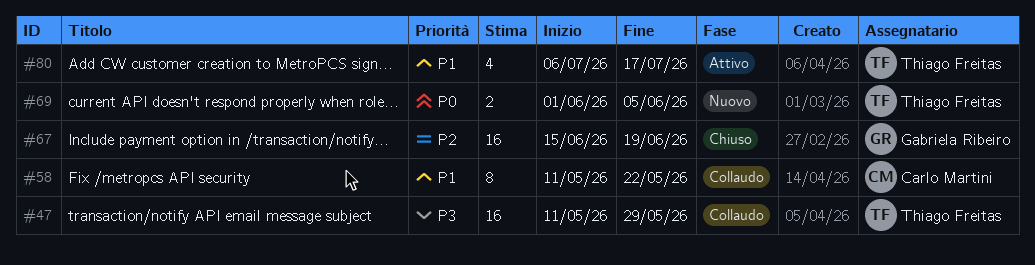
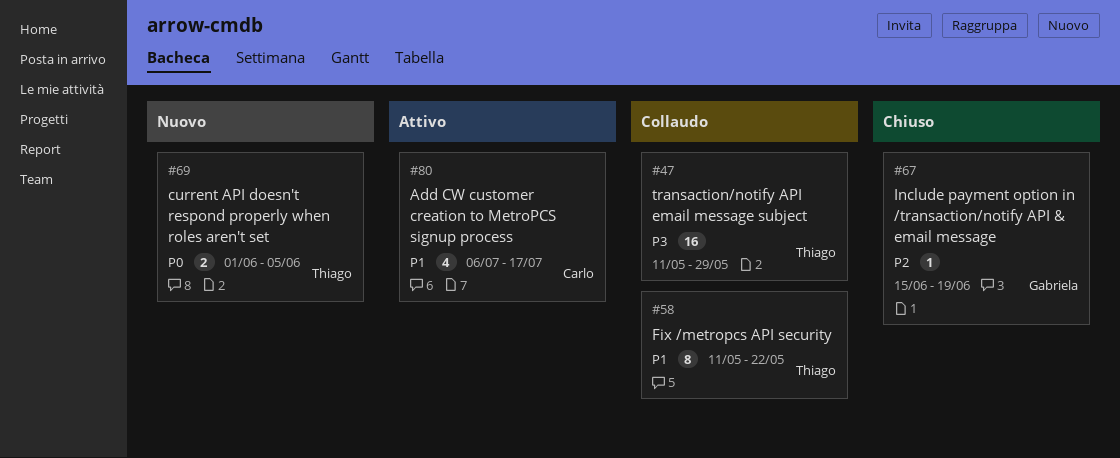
#58, owner: Carlo Martini -> Thiago Freitas
#67, estimate: 16 -> 1
#80, owner: Thiago Freitas -> Carlo Martini

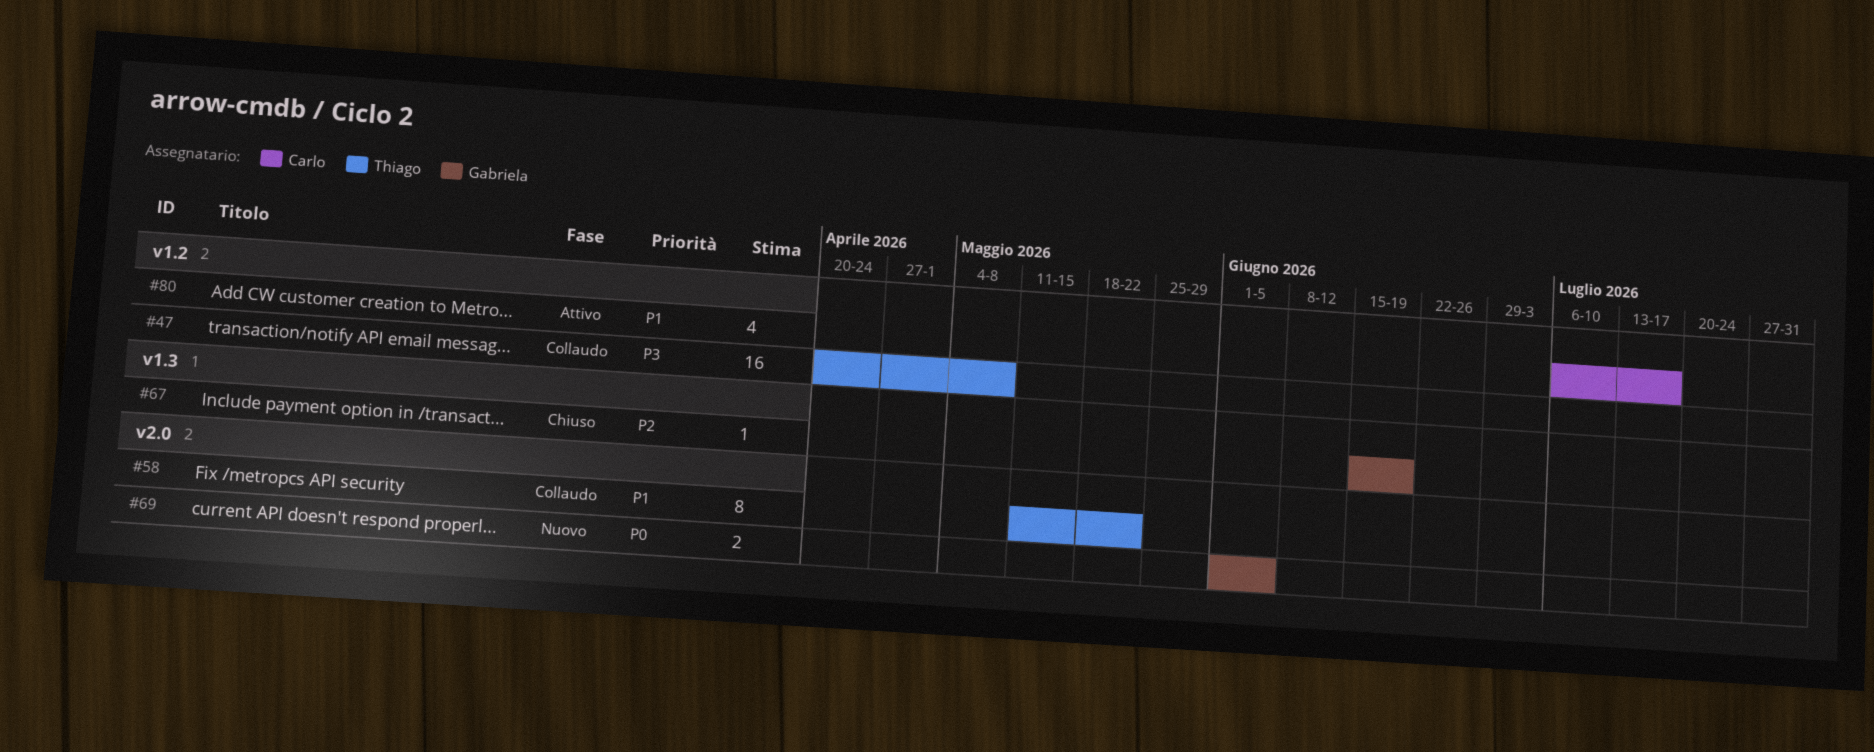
#47, start: May 11 -> Apr 20
#47, due: May 29 -> May 8
#69, owner: Thiago -> Gabriela

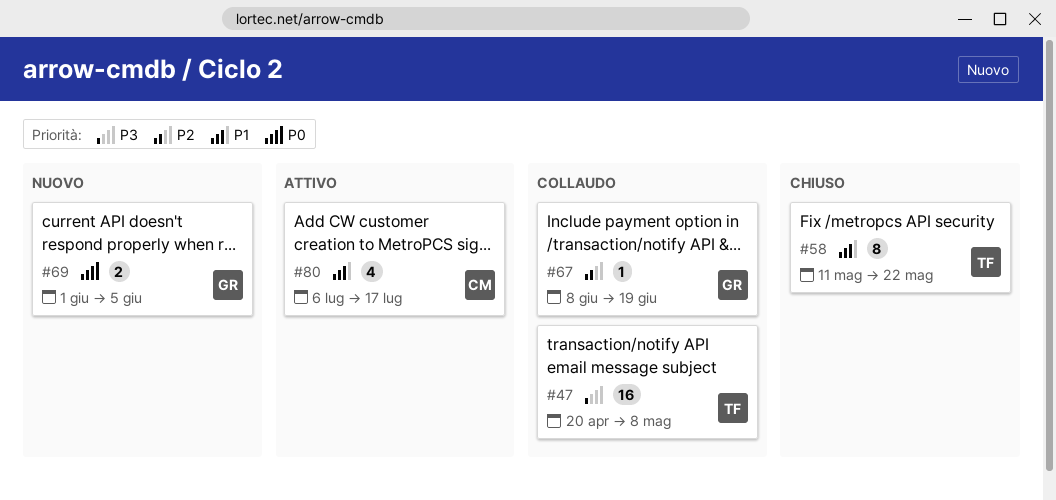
#58, status: Collaudo -> Chiuso
#67, status: Chiuso -> Collaudo
#67, start: Jun 15 -> Jun 8

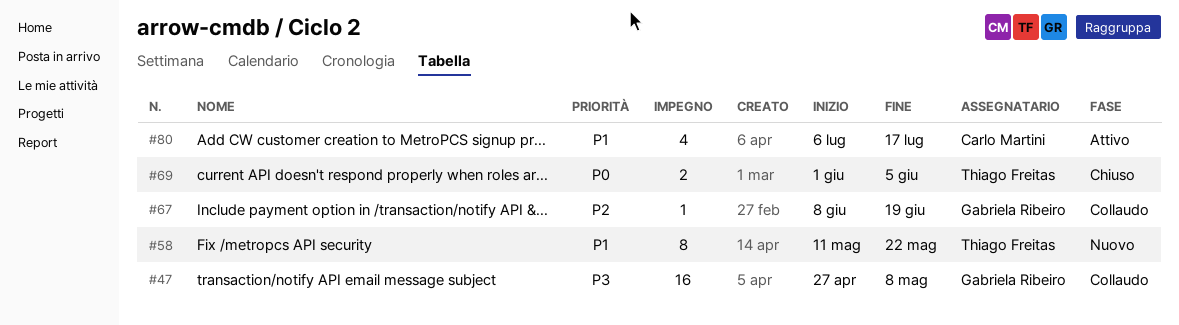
#47, owner: Thiago Freitas -> Gabriela Ribeiro
#47, start: Apr 20 -> Apr 27
#58, status: Chiuso -> Nuovo
#69, status: Nuovo -> Chiuso
#69, owner: Gabriela Ribeiro -> Thiago Freitas

